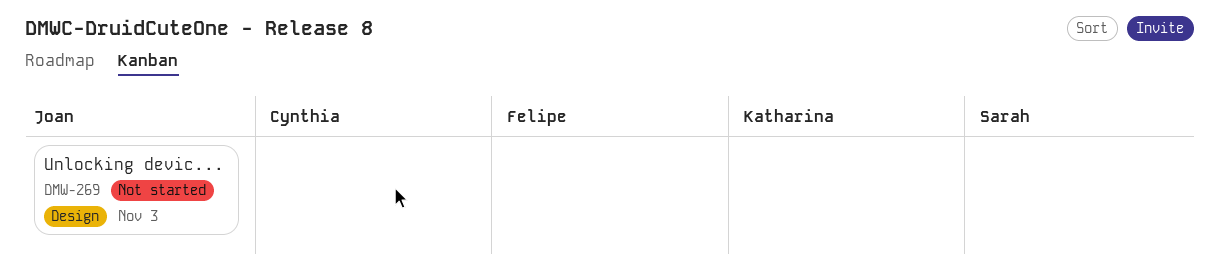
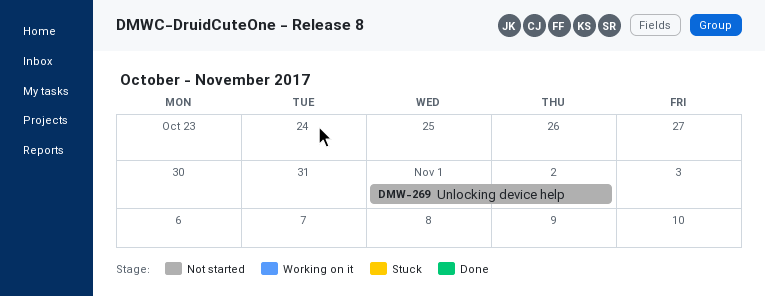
DMW-269, due: Nov 3 -> Nov 2

